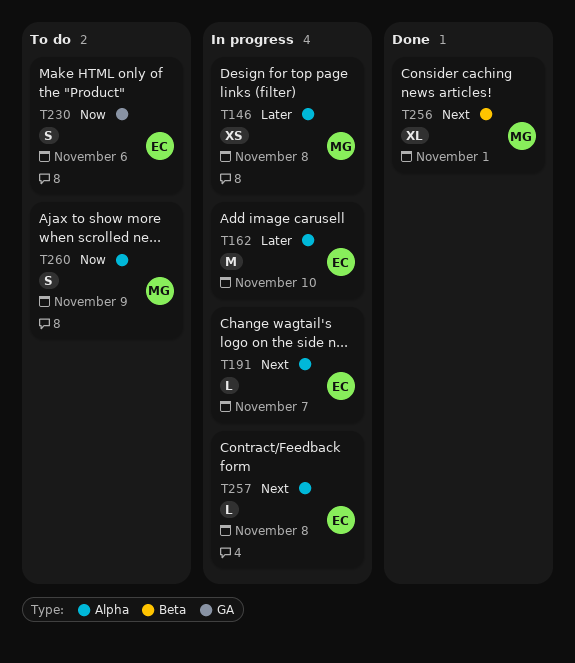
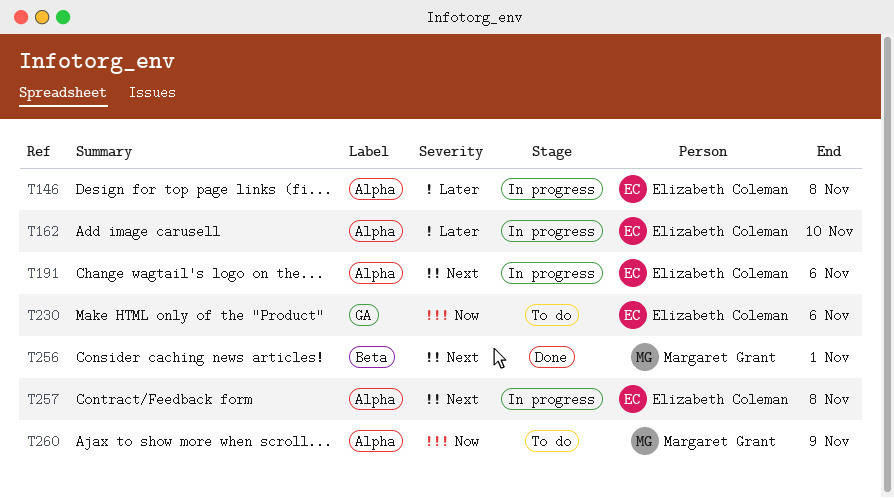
T146, owner: Margaret Grant -> Elizabeth Coleman
T191, due: Nov 7 -> Nov 6

